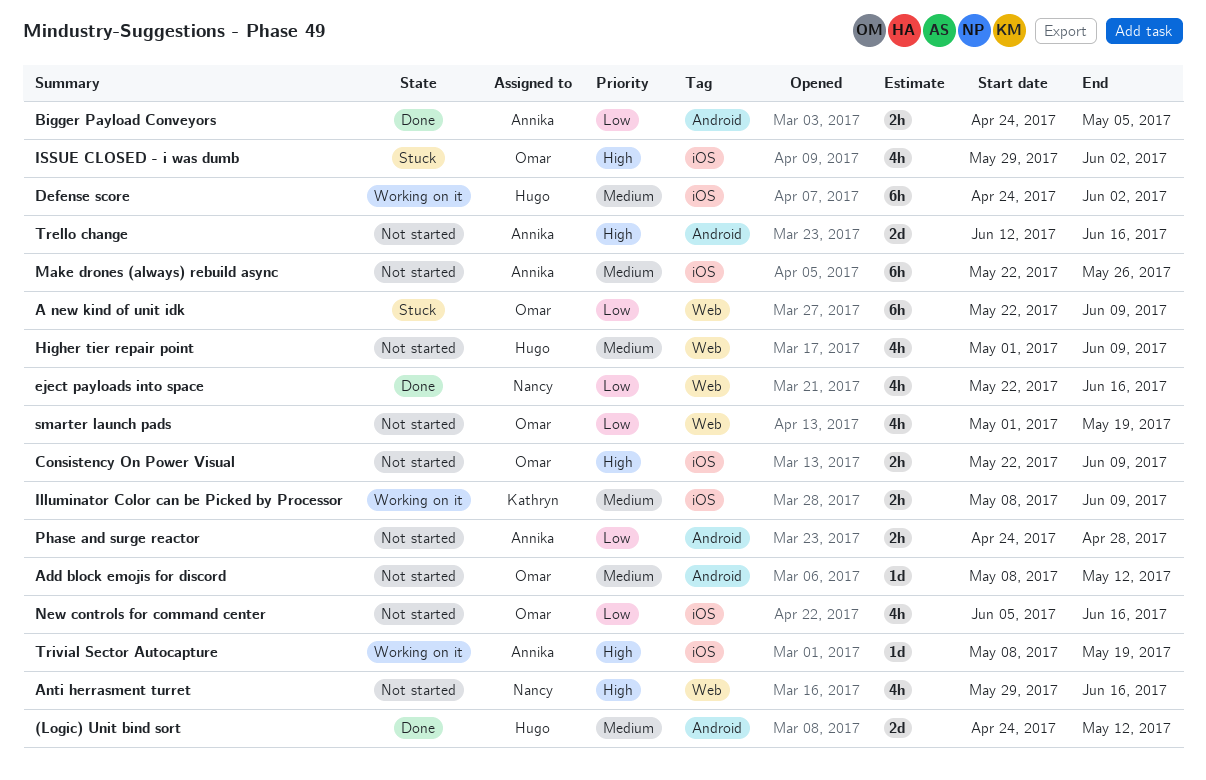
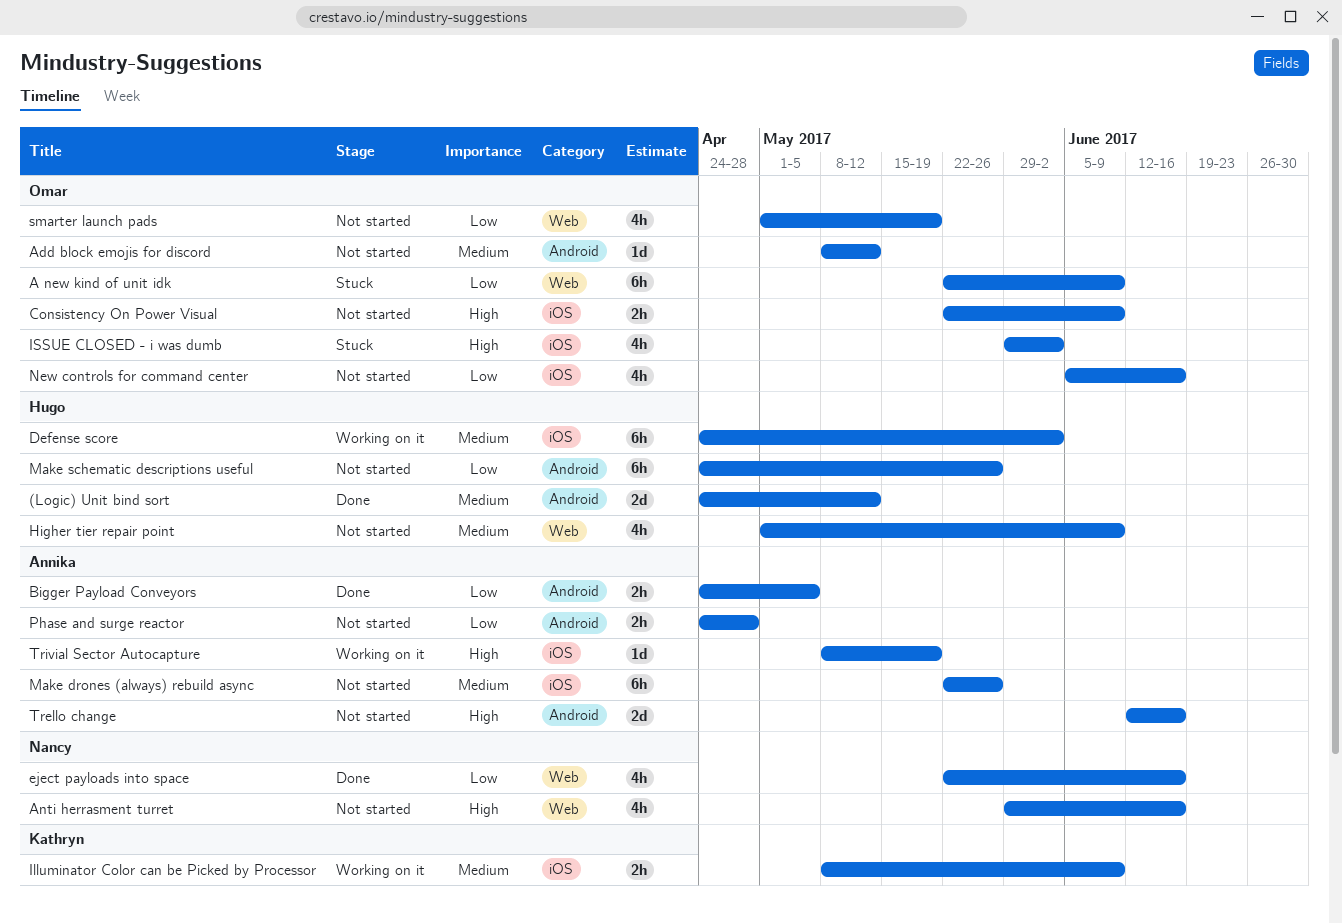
Make schematic descriptions useful: none -> present

